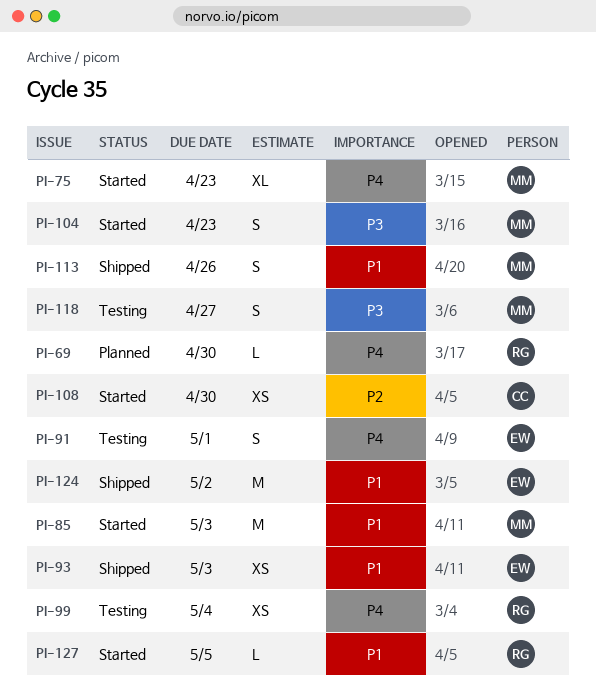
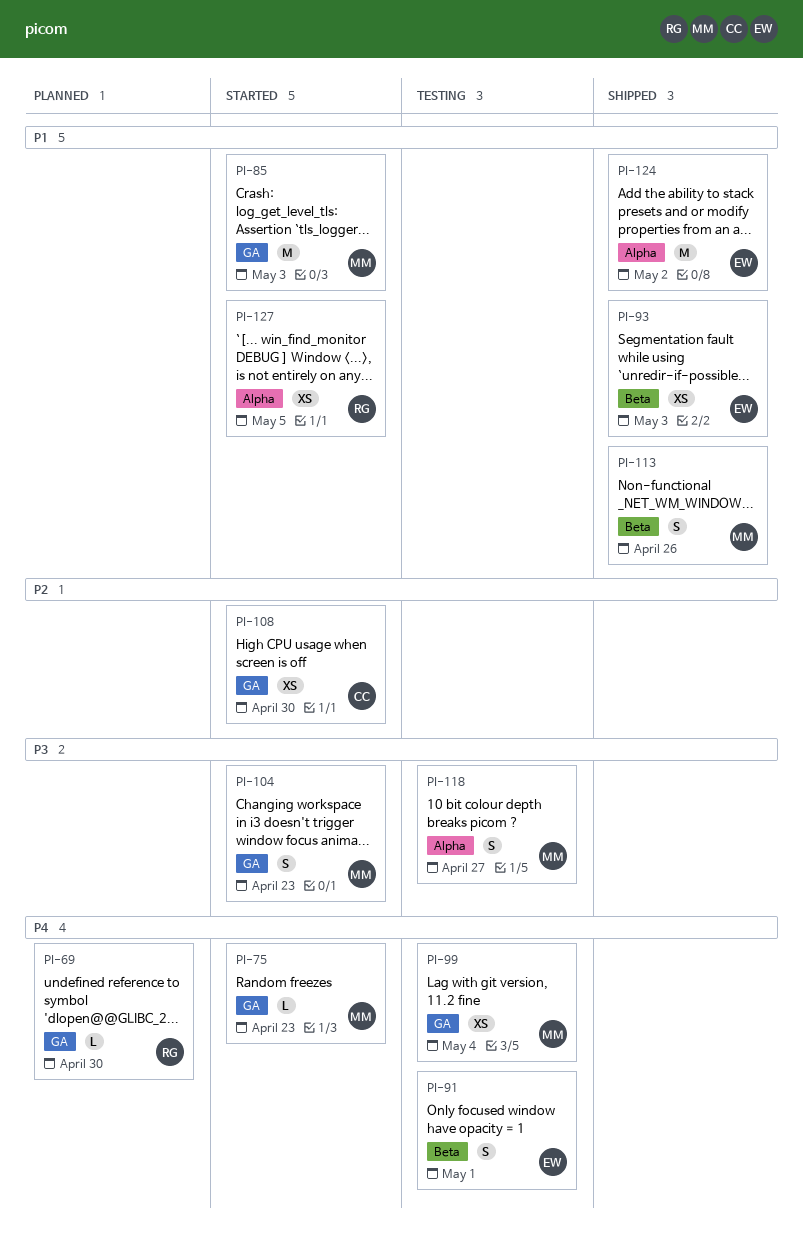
PI-75, estimate: XL -> L
PI-99, owner: RG -> MM
PI-127, estimate: L -> XS

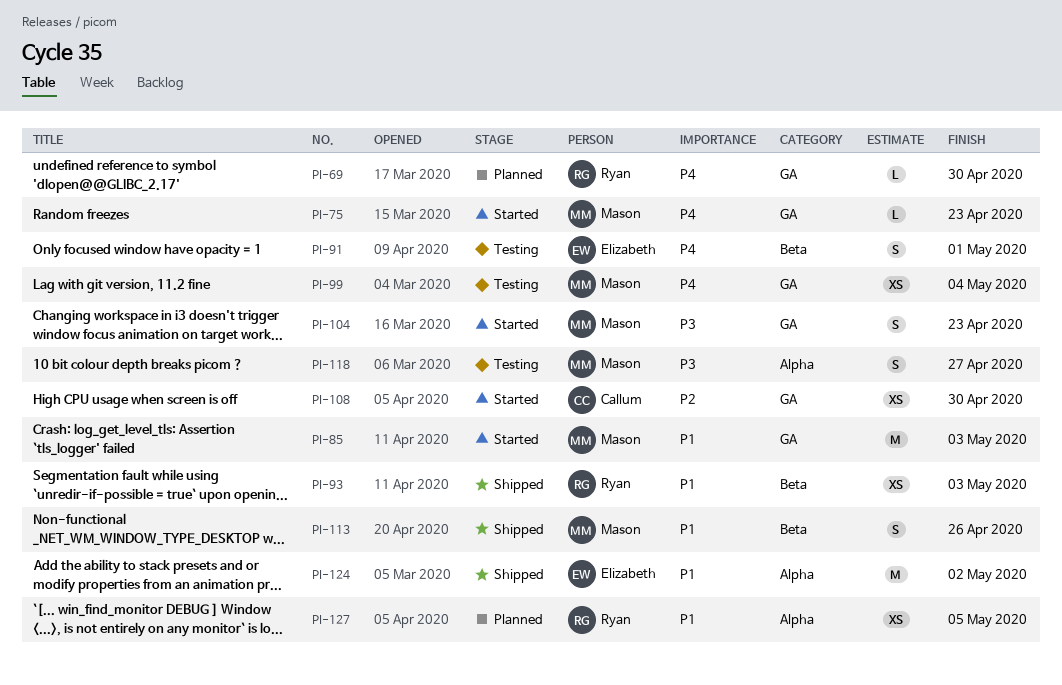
PI-93, owner: Elizabeth -> Ryan
PI-127, status: Started -> Planned

